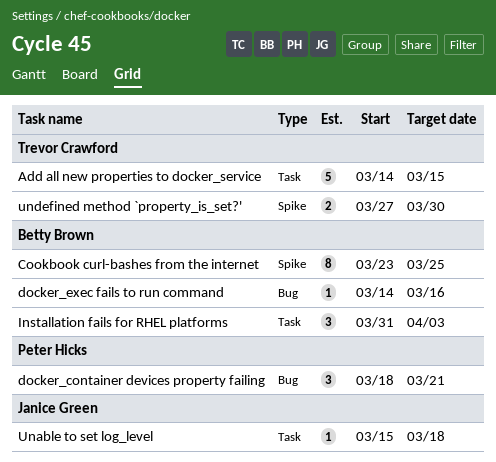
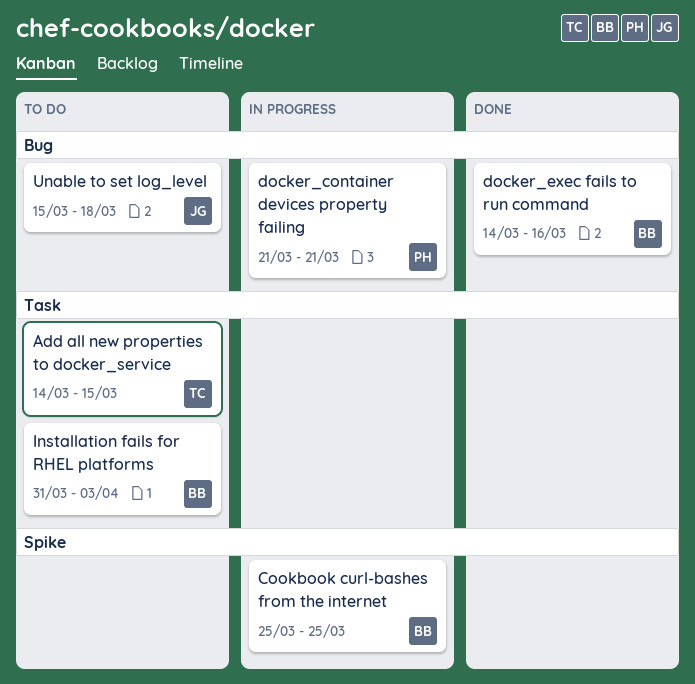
Cookbook curl-bashes from the internet, start: Mar 23 -> Mar 25
docker_container devices property failing, start: Mar 18 -> Mar 21
Unable to set log_level, label: Task -> Bug
undefined method `property_is_set?': present -> none

